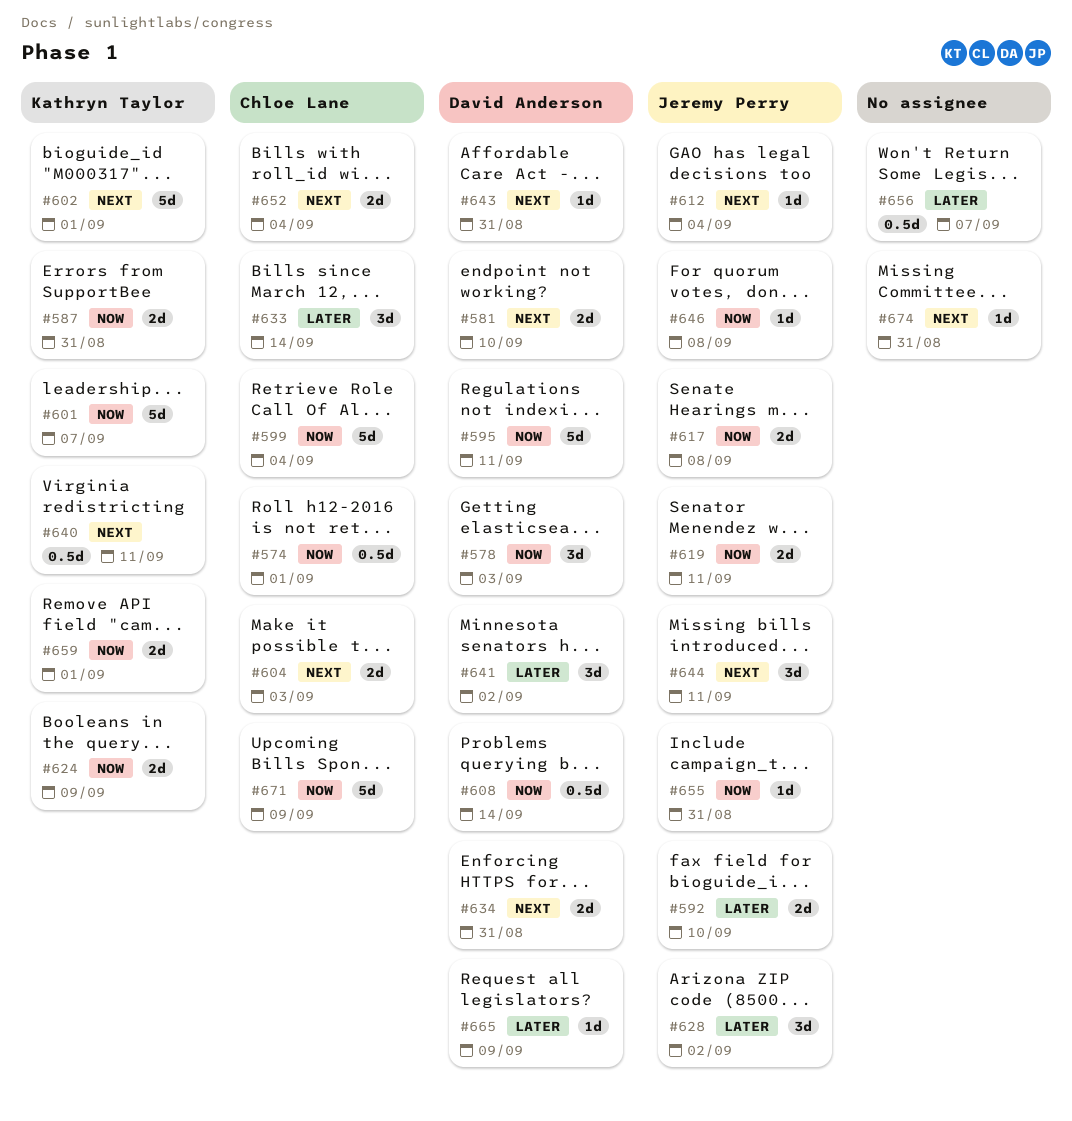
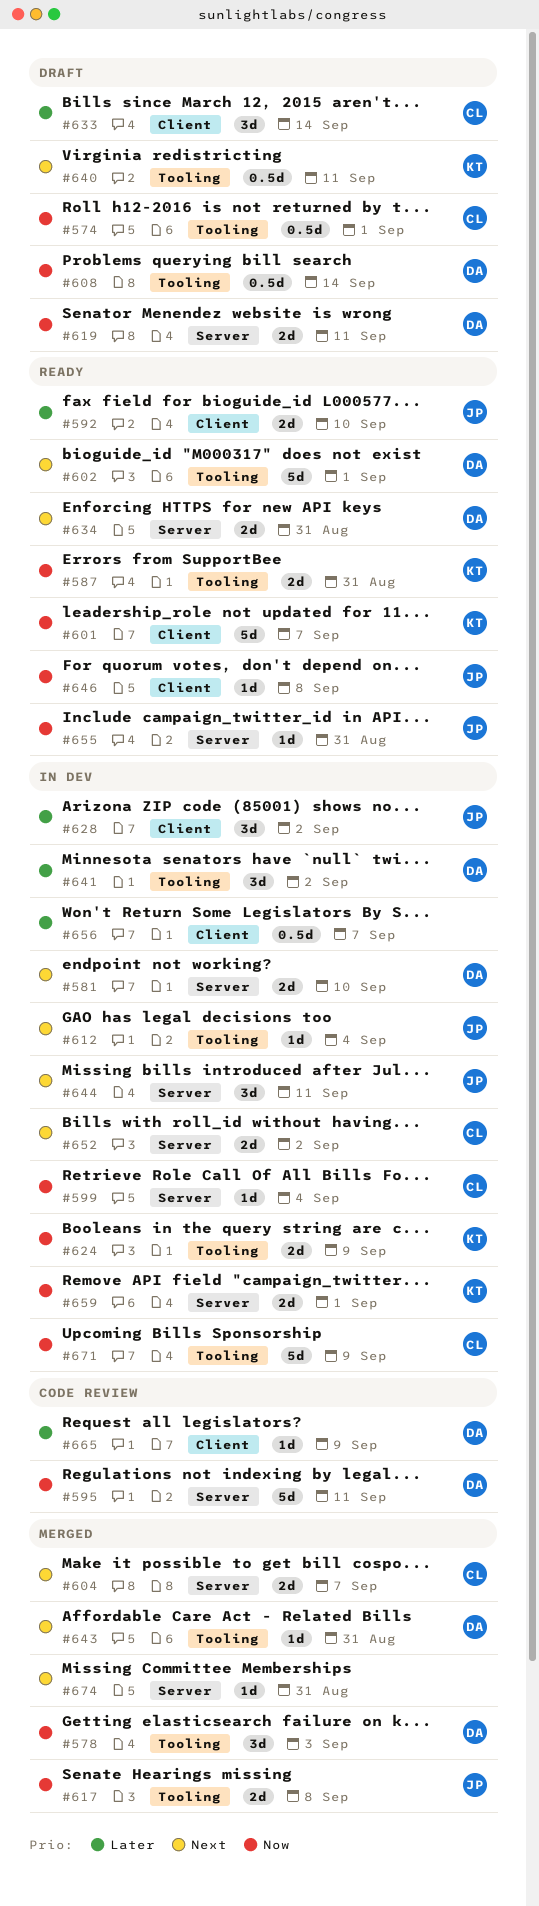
#599, estimate: 5d -> 1d
#602, owner: Kathryn Taylor -> David Anderson
#604, due: Sep 3 -> Sep 7
#619, owner: Jeremy Perry -> David Anderson
#652, due: Sep 4 -> Sep 2

